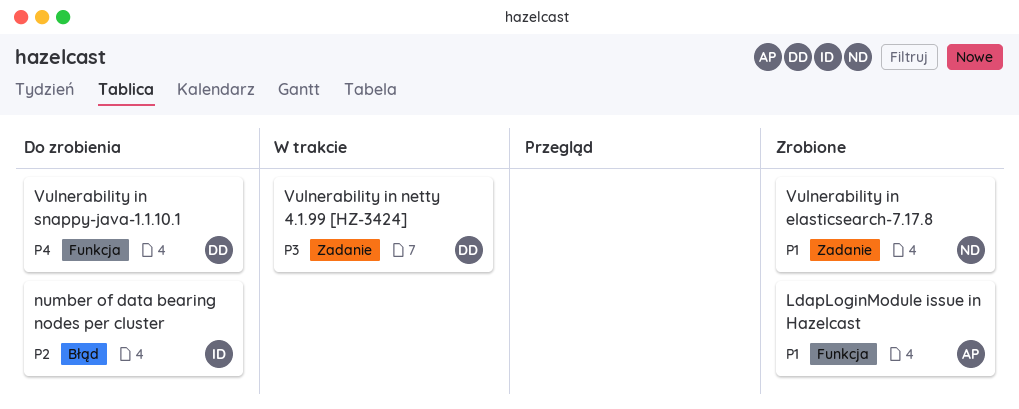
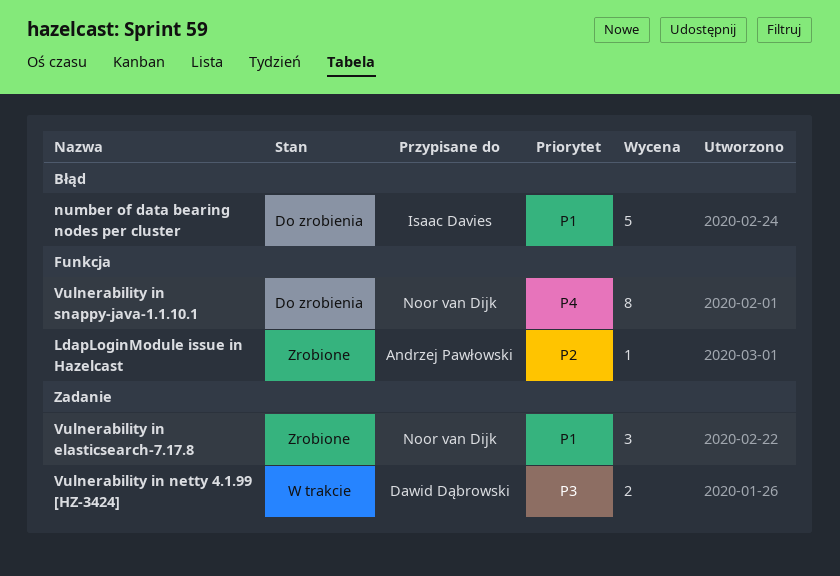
LdapLoginModule issue in Hazelcast, priority: P1 -> P2
number of data bearing nodes per cluster, priority: P2 -> P1
Vulnerability in snappy-java-1.1.10.1, owner: Dawid Dąbrowski -> Noor van Dijk

